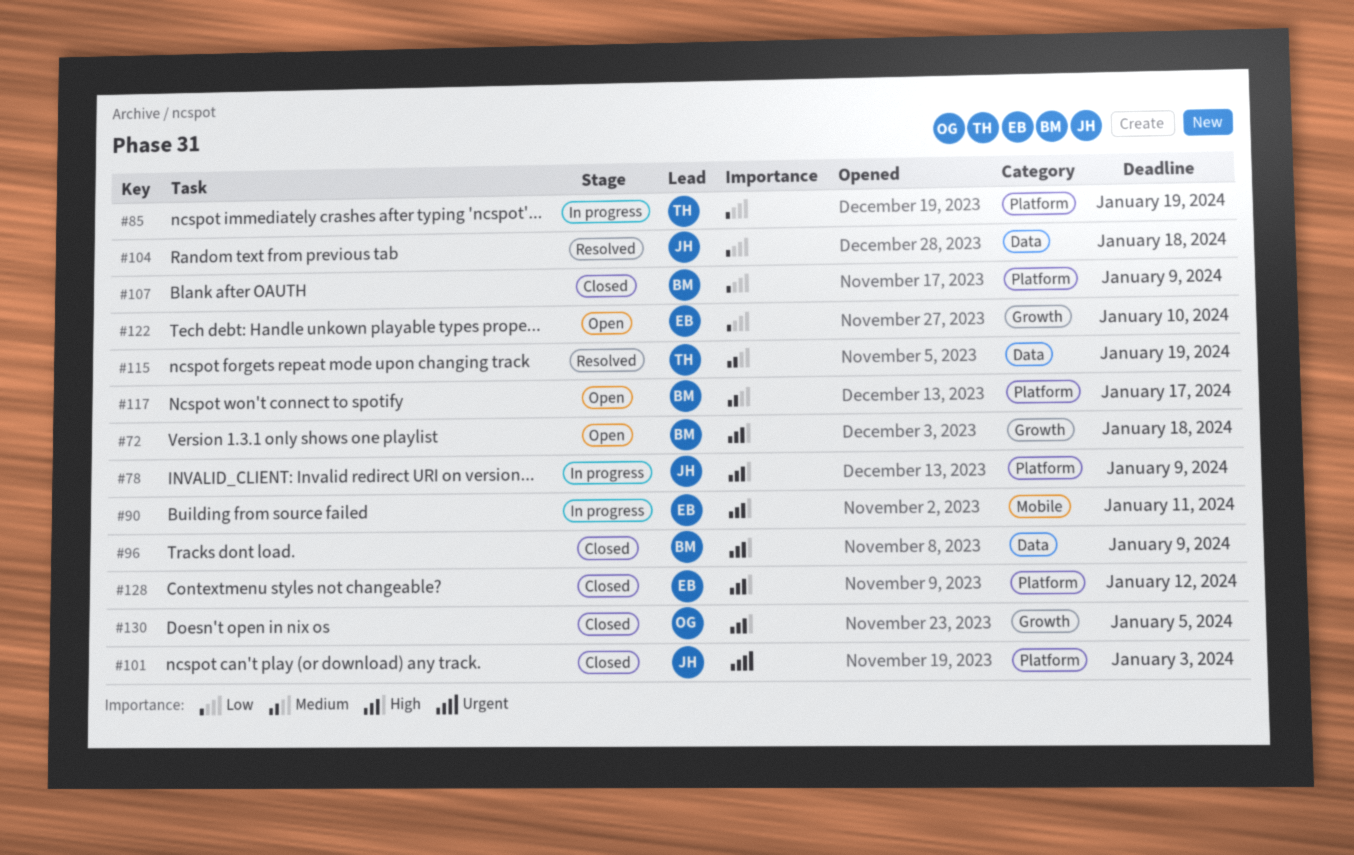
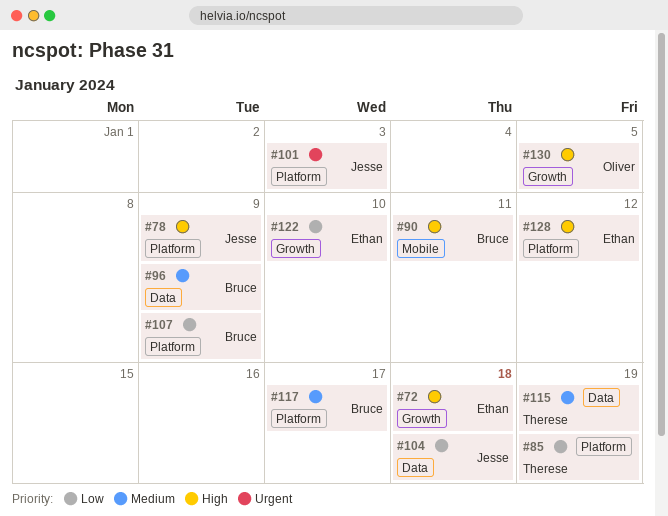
#72, owner: Bruce -> Ethan
#90, owner: Ethan -> Bruce
#96, priority: High -> Medium

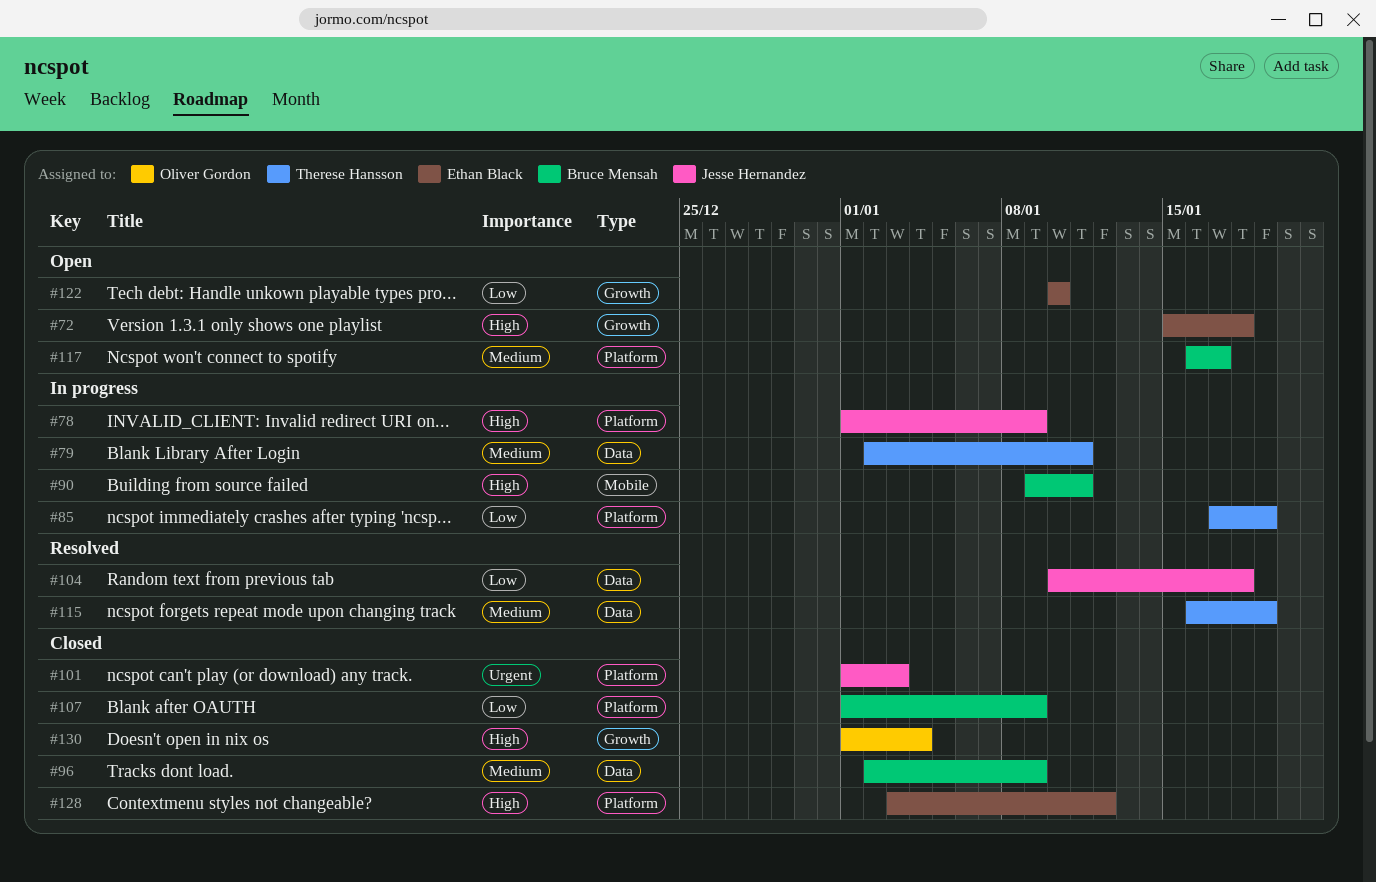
#79: none -> present
#130, due: Jan 5 -> Jan 4

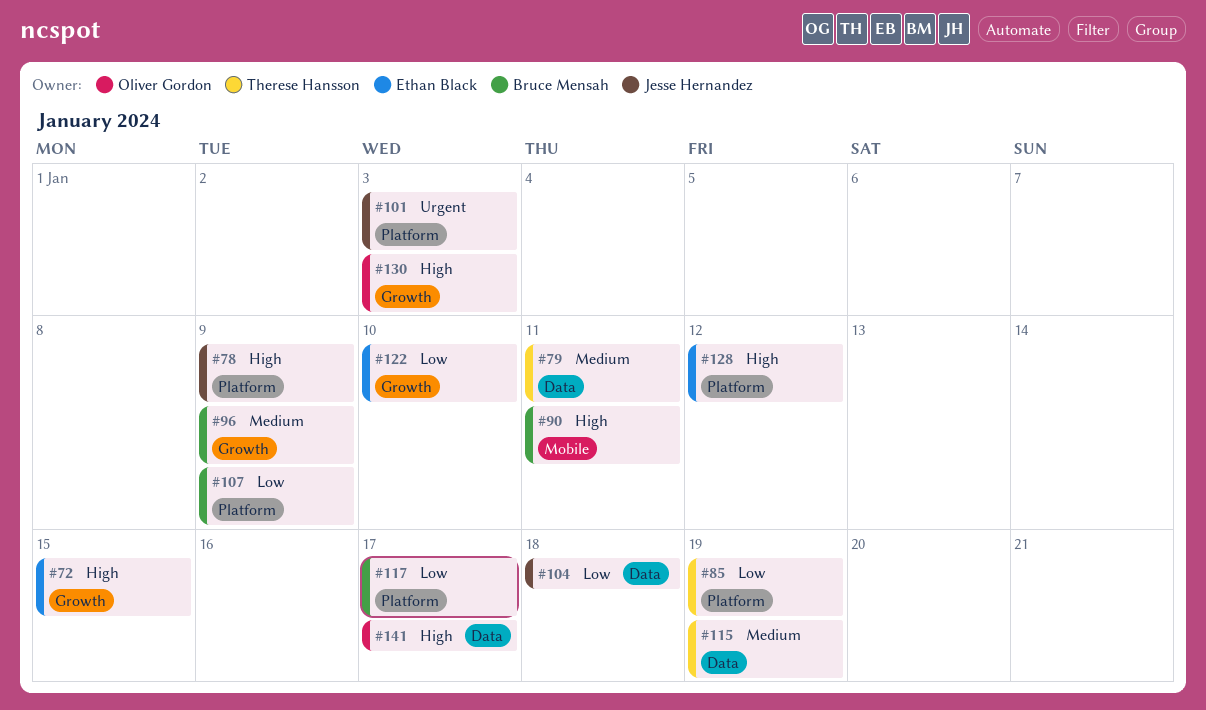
#72, due: Jan 18 -> Jan 15
#96, label: Data -> Growth
#117, priority: Medium -> Low
#130, due: Jan 4 -> Jan 3
#141: none -> present

